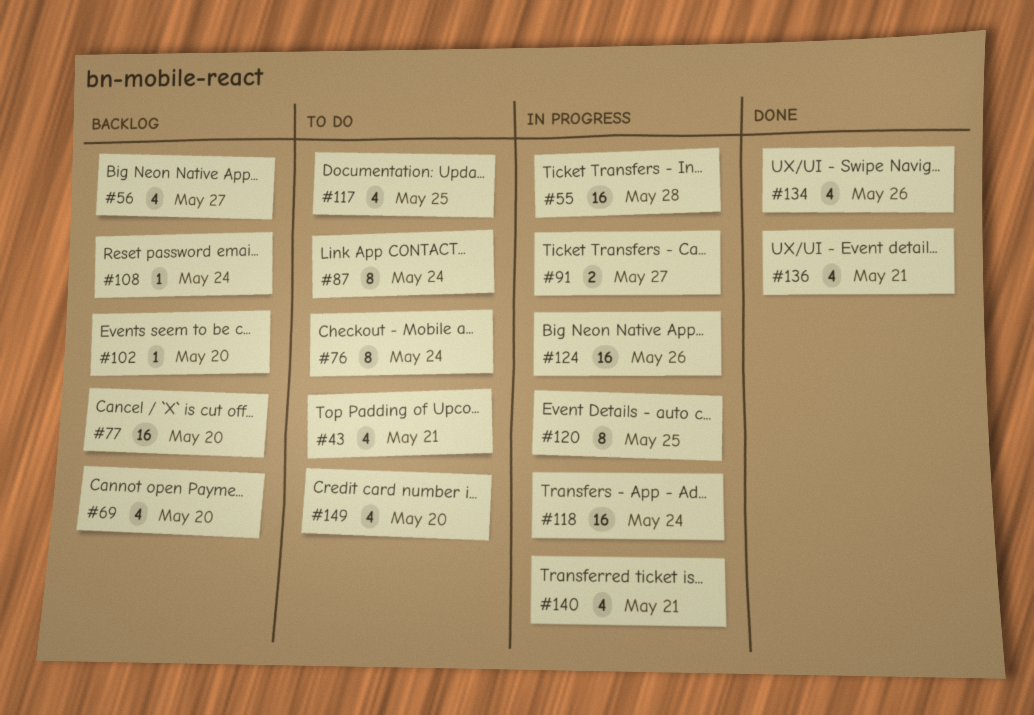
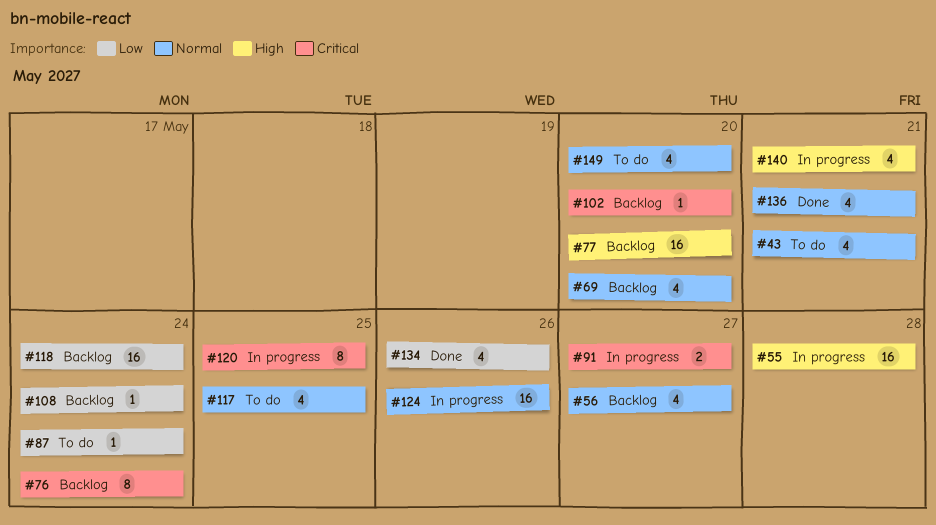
#76, status: To do -> Backlog
#87, estimate: 8 -> 1
#118, status: In progress -> Backlog

